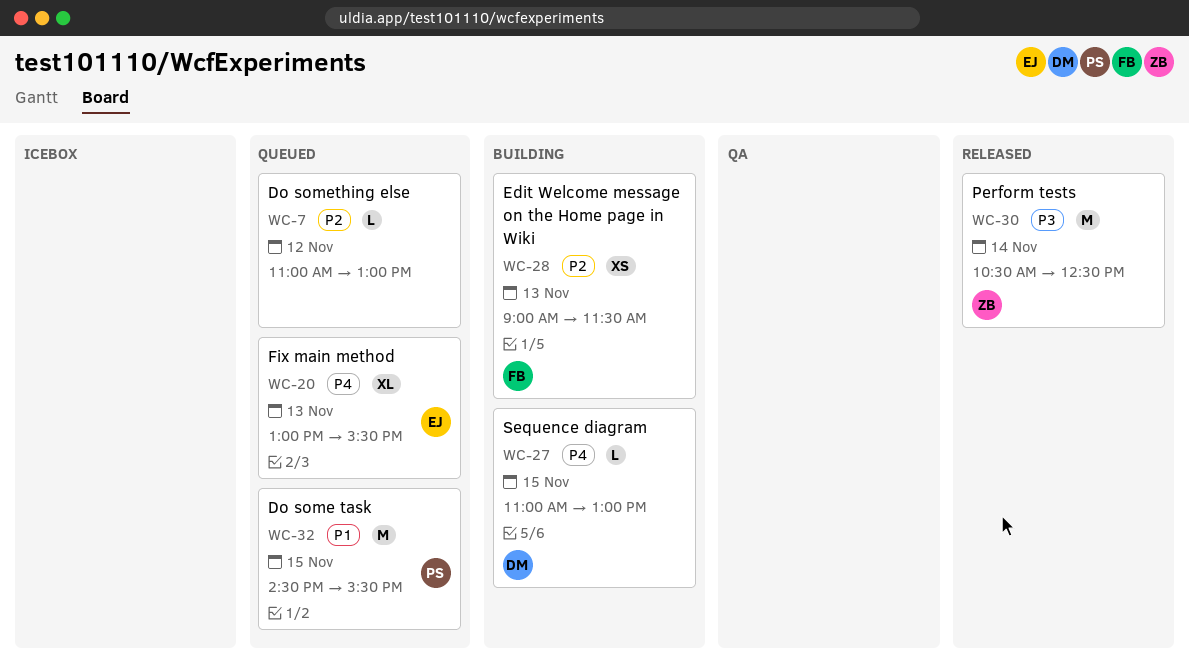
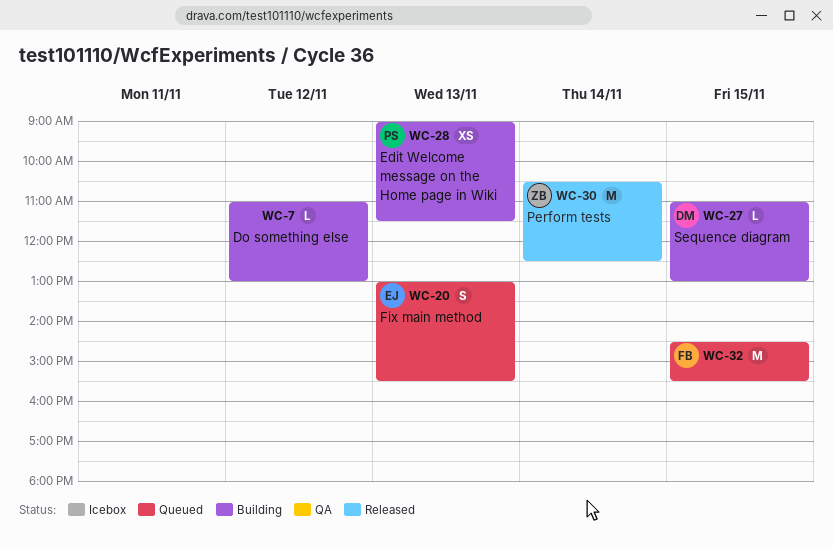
WC-7, status: Queued -> Building
WC-20, estimate: XL -> S
WC-28, owner: FB -> PS
WC-32, owner: PS -> FB

